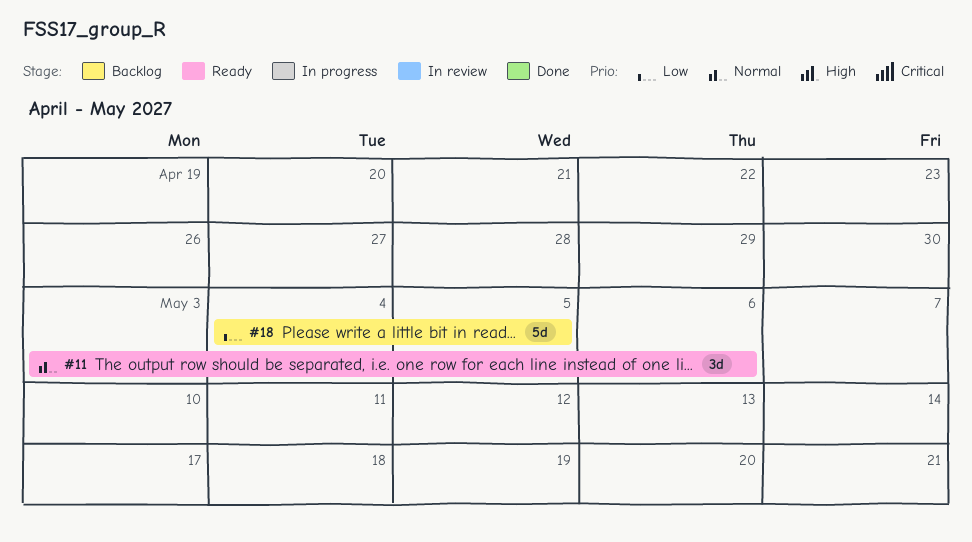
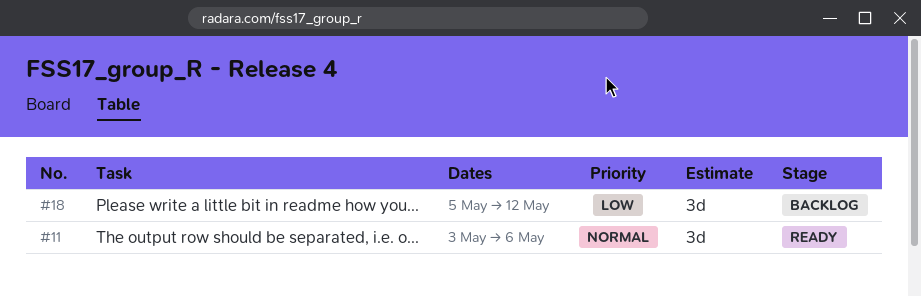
#18, estimate: 5d -> 3d
#18, start: May 4 -> May 5
#18, due: May 5 -> May 12

